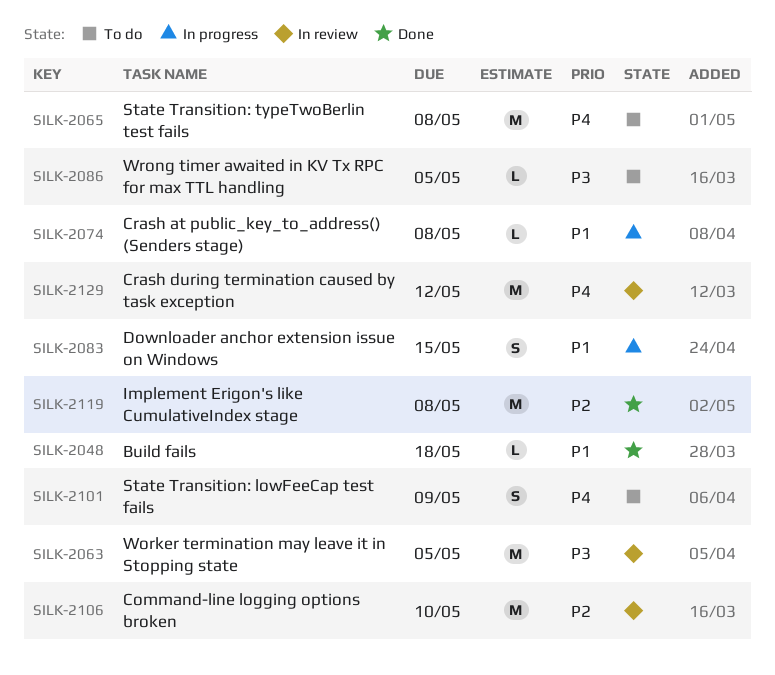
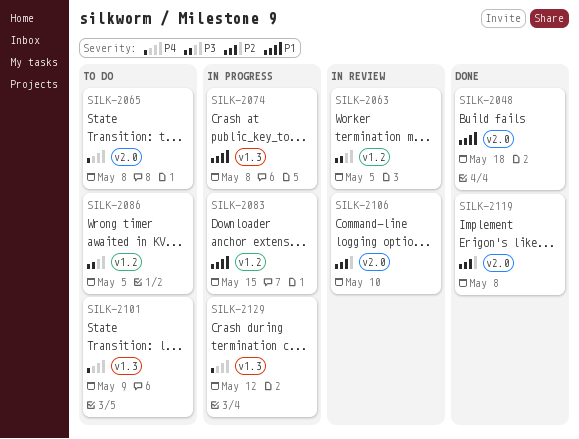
SILK-2129, status: In review -> In progress

